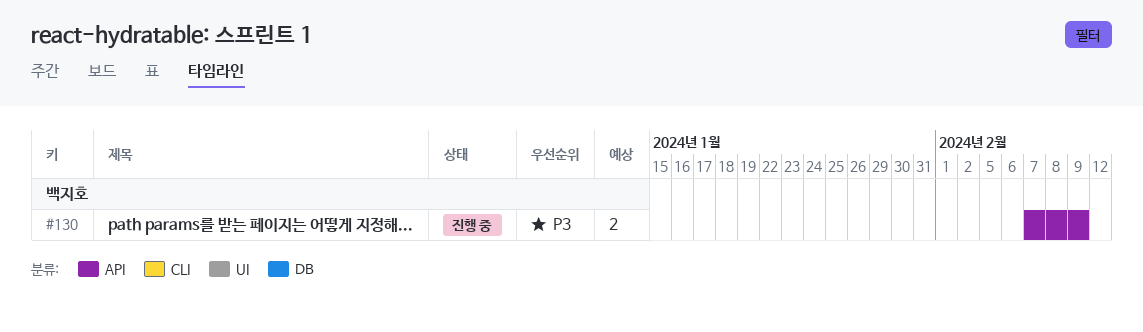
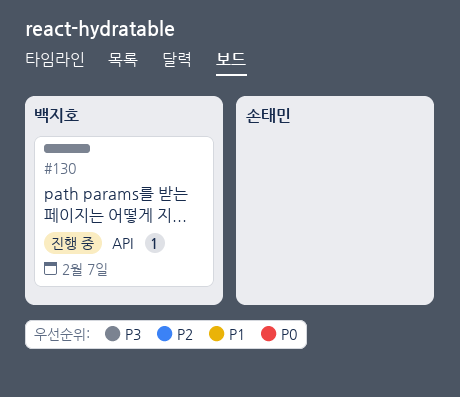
#130, estimate: 2 -> 1
#130, due: Feb 9 -> Feb 7

